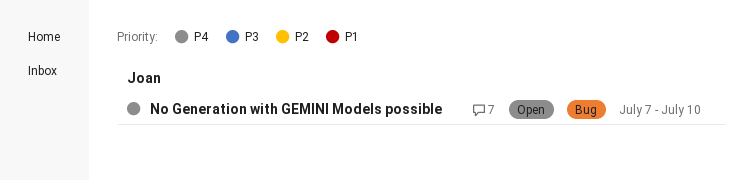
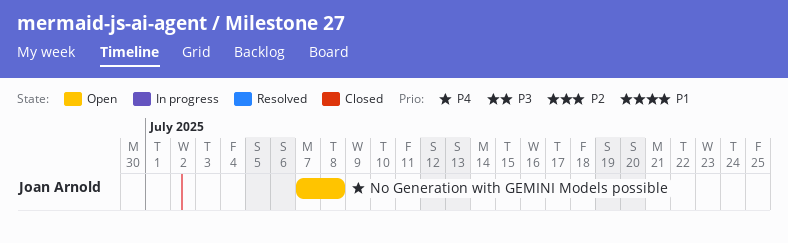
No Generation with GEMINI Models possible, due: Jul 10 -> Jul 8

